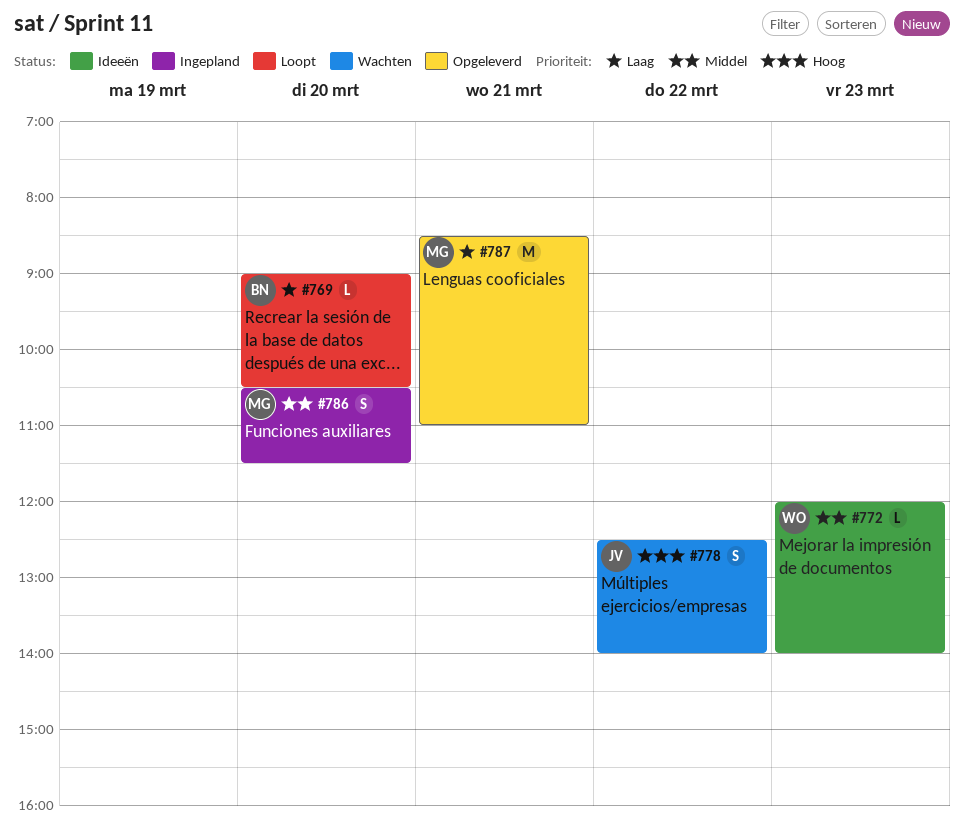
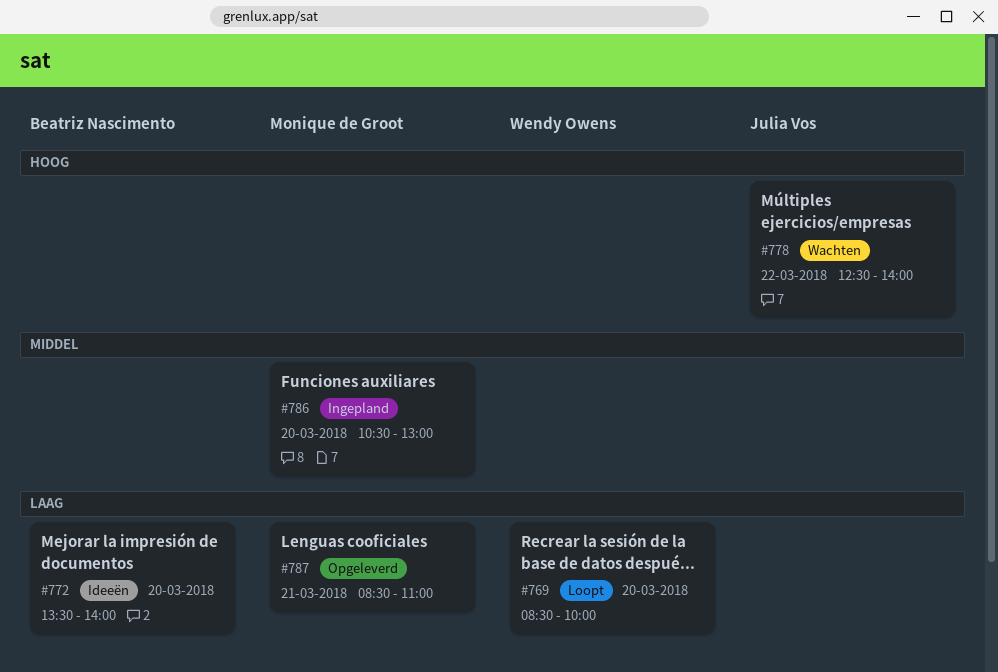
#769, owner: Beatriz Nascimento -> Wendy Owens
#769, begins: 09:00 -> 08:30
#769, ends: 10:30 -> 10:00
#772, owner: Wendy Owens -> Beatriz Nascimento
#772, priority: Middel -> Laag
#772, day: Mar 23 -> Mar 20
#772, begins: 12:00 -> 13:30
#786, ends: 11:30 -> 13:00

